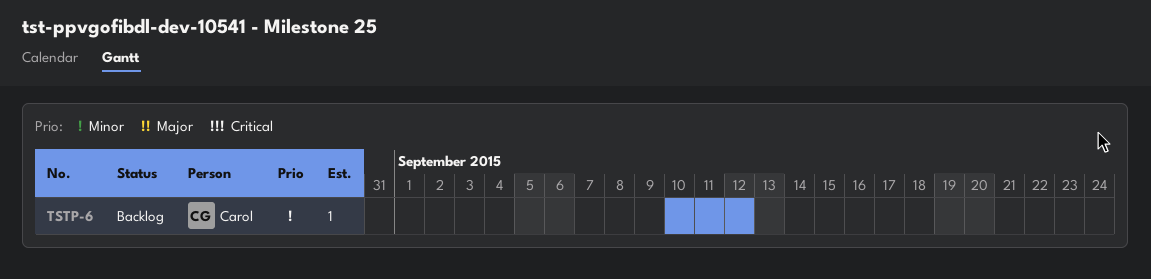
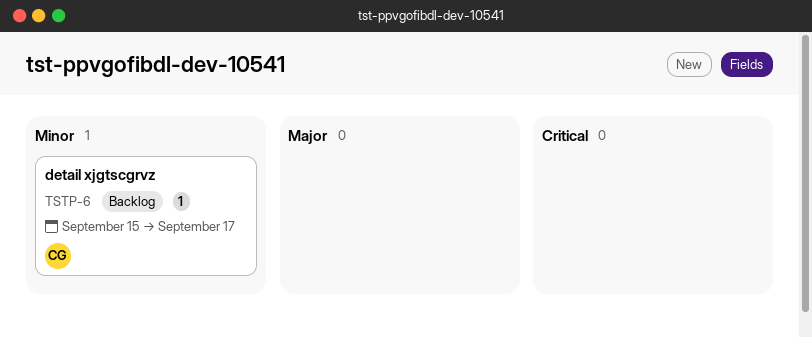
TSTP-6, start: Sep 10 -> Sep 15
TSTP-6, due: Sep 12 -> Sep 17

